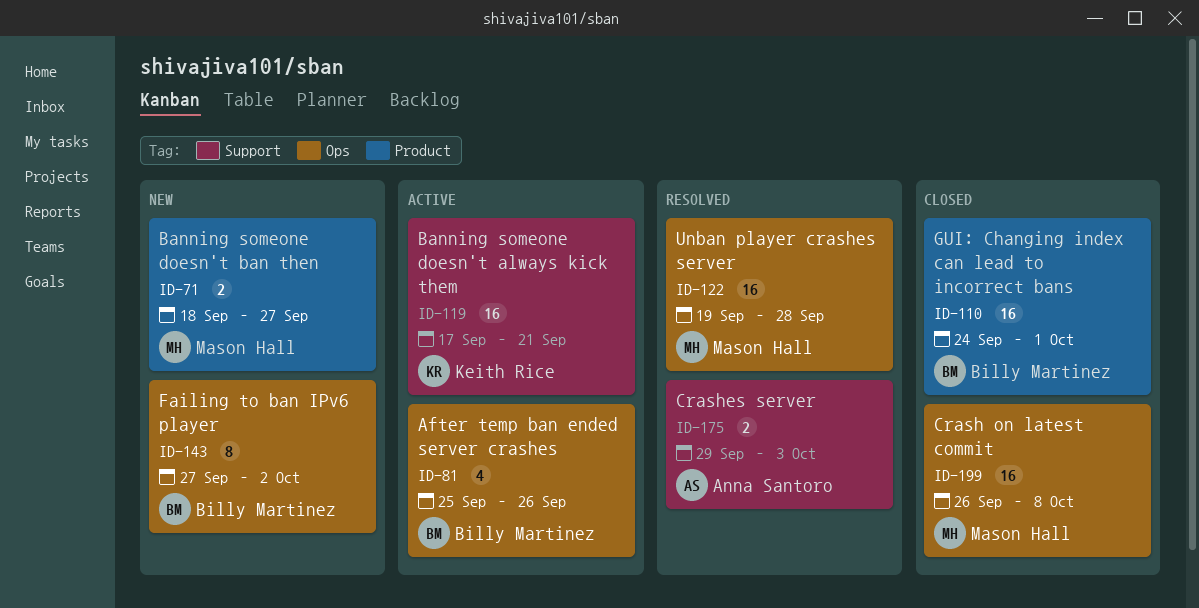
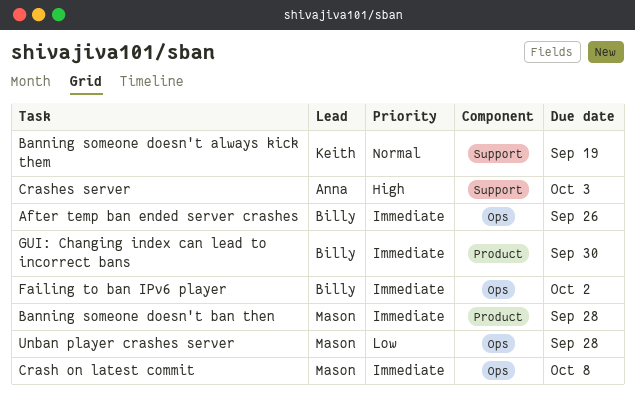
Banning someone doesn't always kick them, due: Sep 21 -> Sep 19
Banning someone doesn't ban then, due: Sep 27 -> Sep 28
GUI: Changing index can lead to incorrect bans, due: Oct 1 -> Sep 30

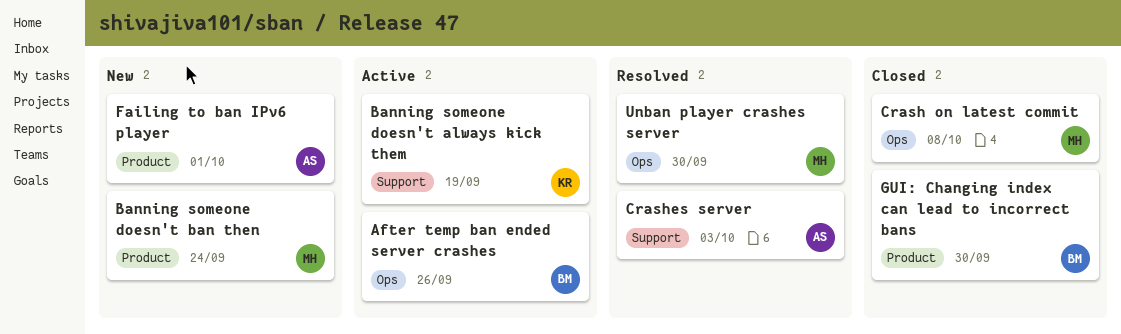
Banning someone doesn't ban then, due: Sep 28 -> Sep 24
Failing to ban IPv6 player, owner: Billy -> Anna
Failing to ban IPv6 player, label: Ops -> Product
Failing to ban IPv6 player, due: Oct 2 -> Oct 1
Unban player crashes server, due: Sep 28 -> Sep 30

